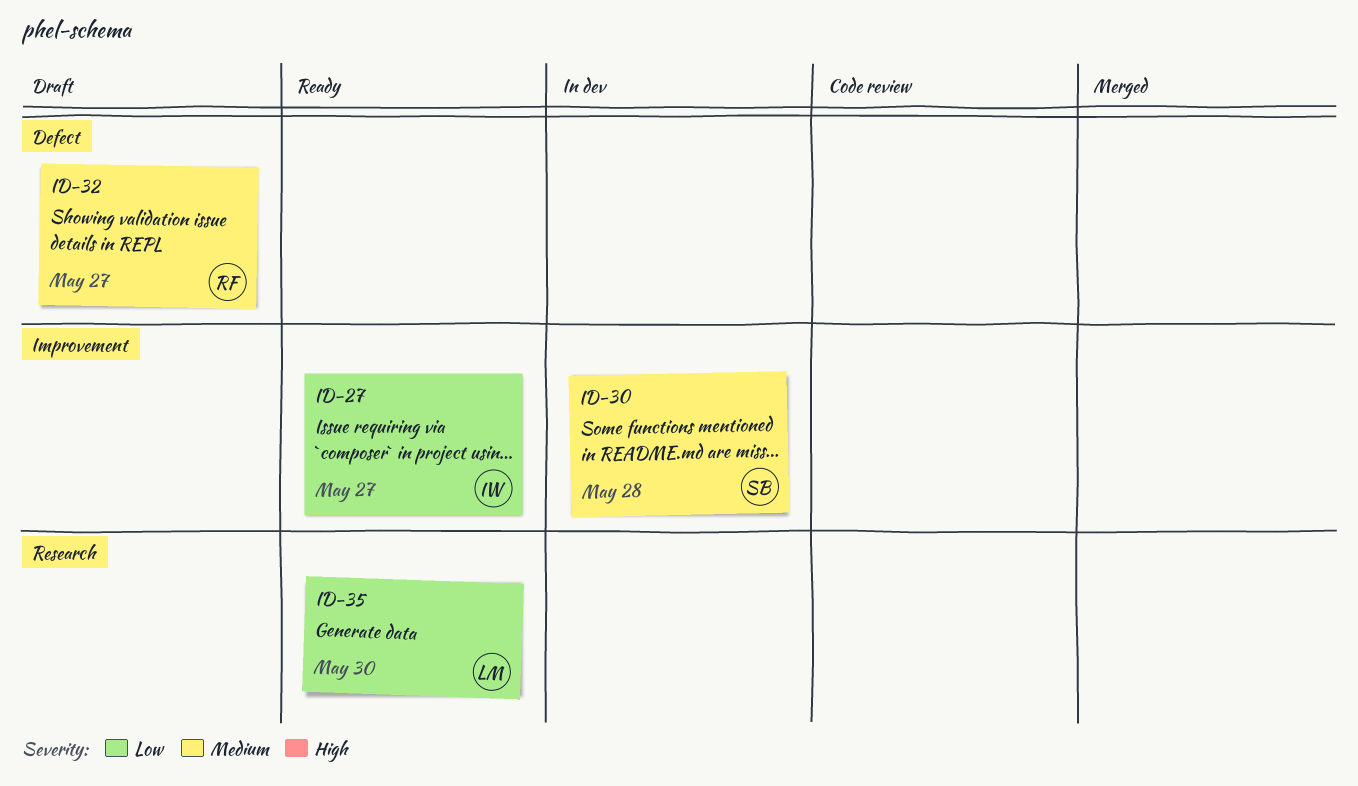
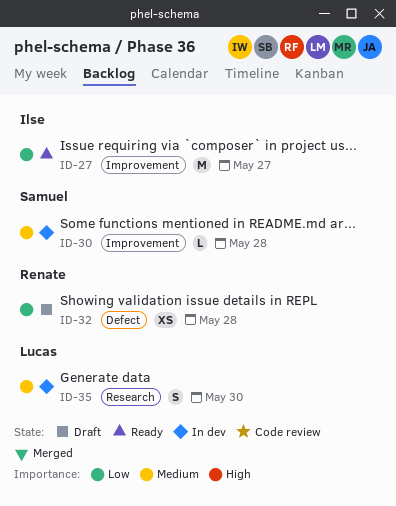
ID-32, priority: Medium -> Low
ID-32, due: May 27 -> May 28
ID-35, status: Ready -> In dev
ID-35, priority: Low -> Medium

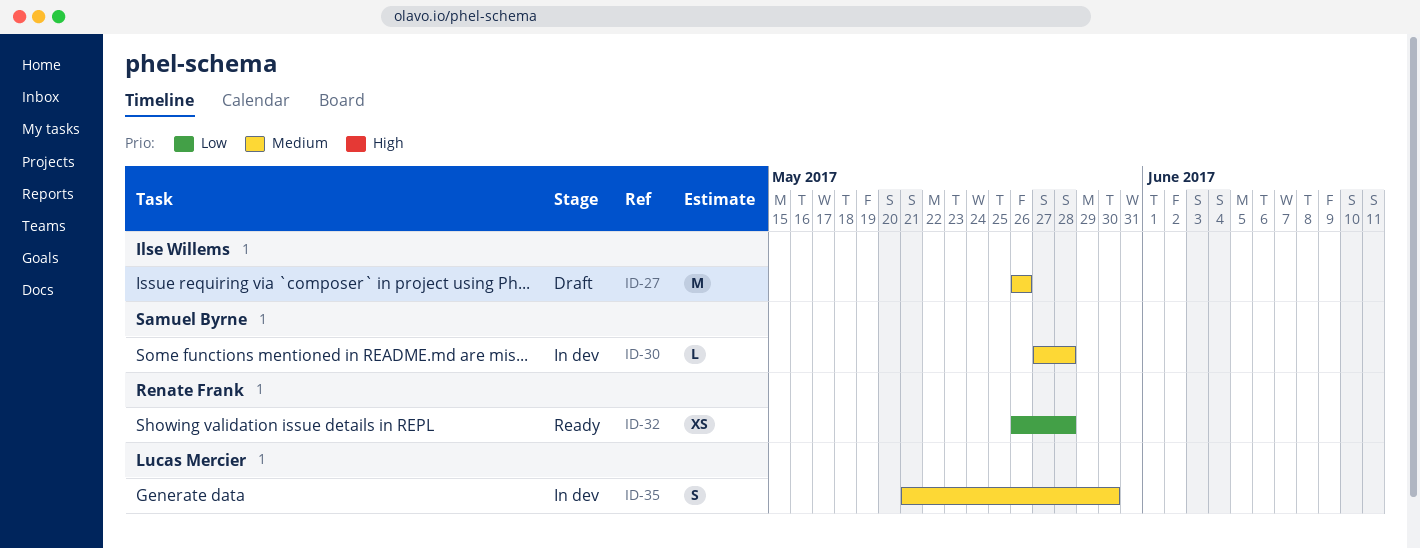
ID-27, status: Ready -> Draft
ID-27, priority: Low -> Medium
ID-27, due: May 27 -> May 26
ID-32, status: Draft -> Ready

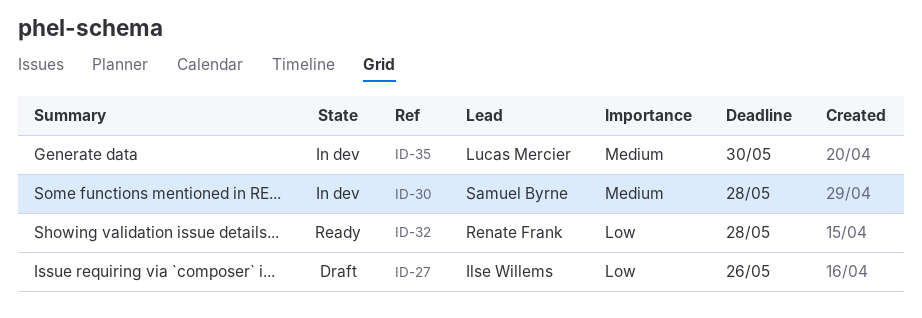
ID-27, priority: Medium -> Low

